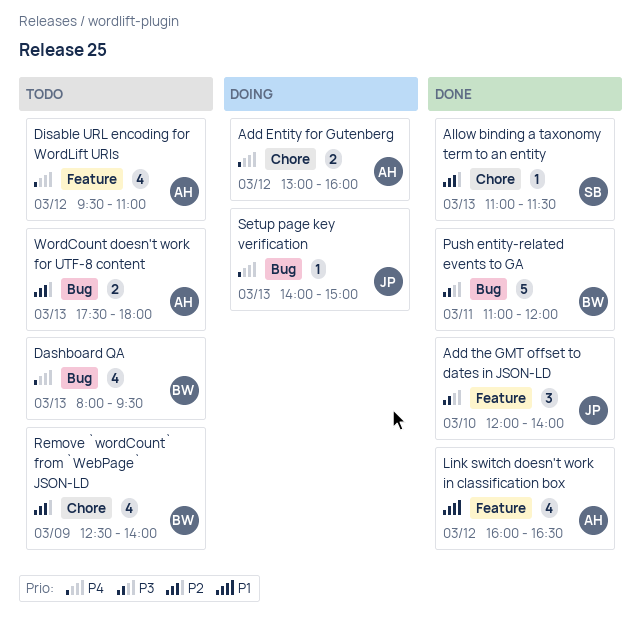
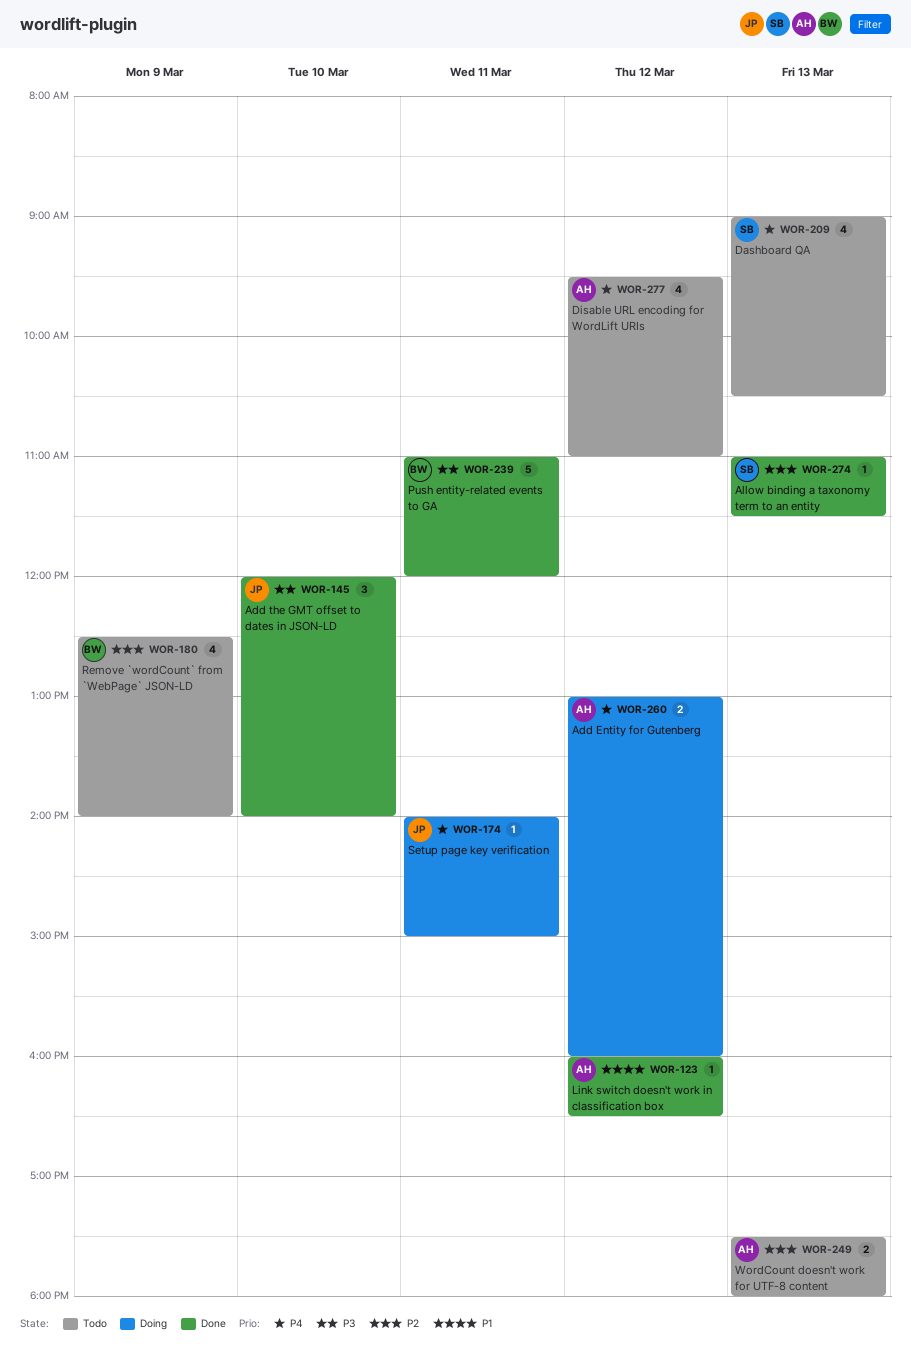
Dashboard QA, owner: BW -> SB
Dashboard QA, begins: 08:00 -> 09:00
Dashboard QA, ends: 09:30 -> 10:30
Link switch doesn't work in classification box, estimate: 4 -> 1
Setup page key verification, day: Mar 13 -> Mar 11

